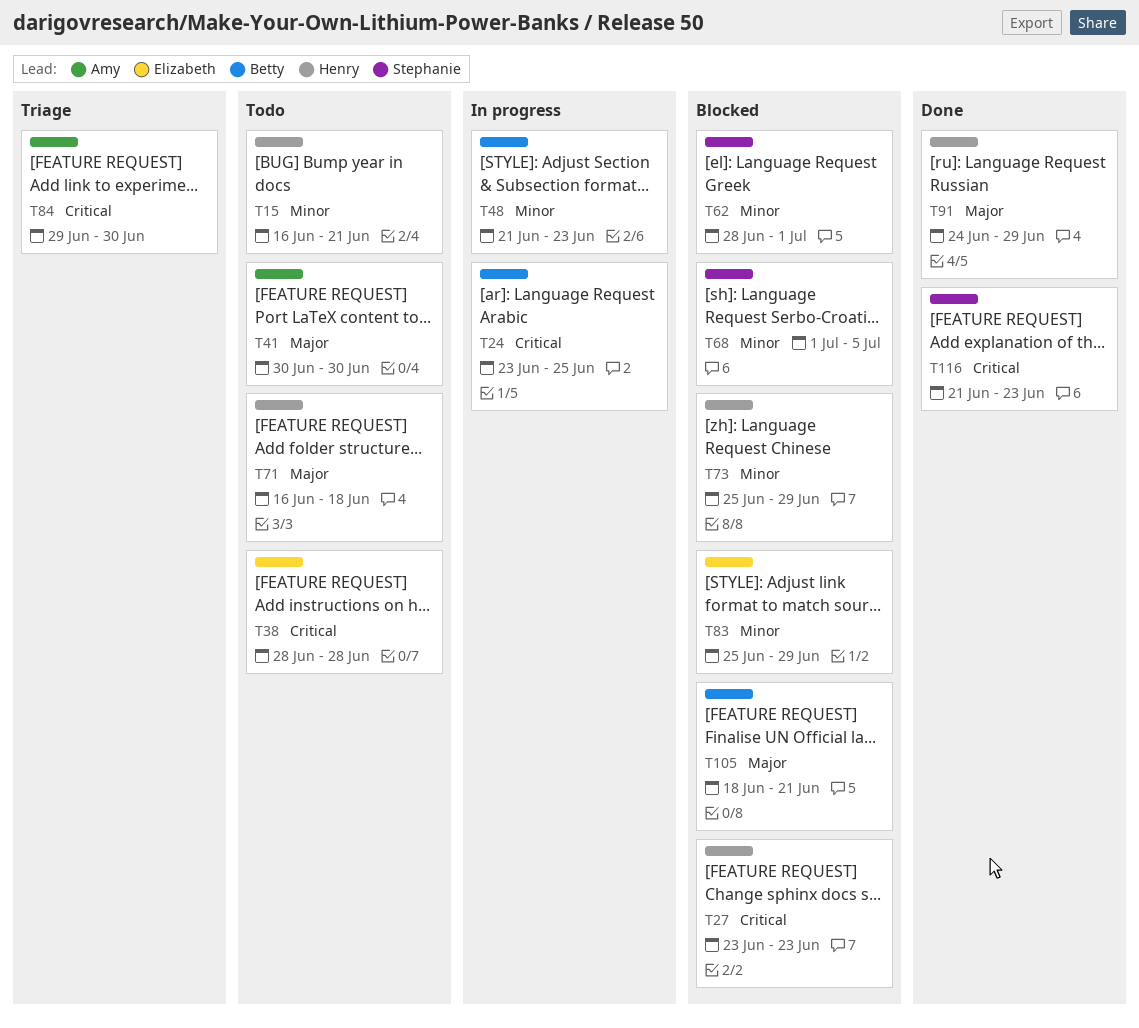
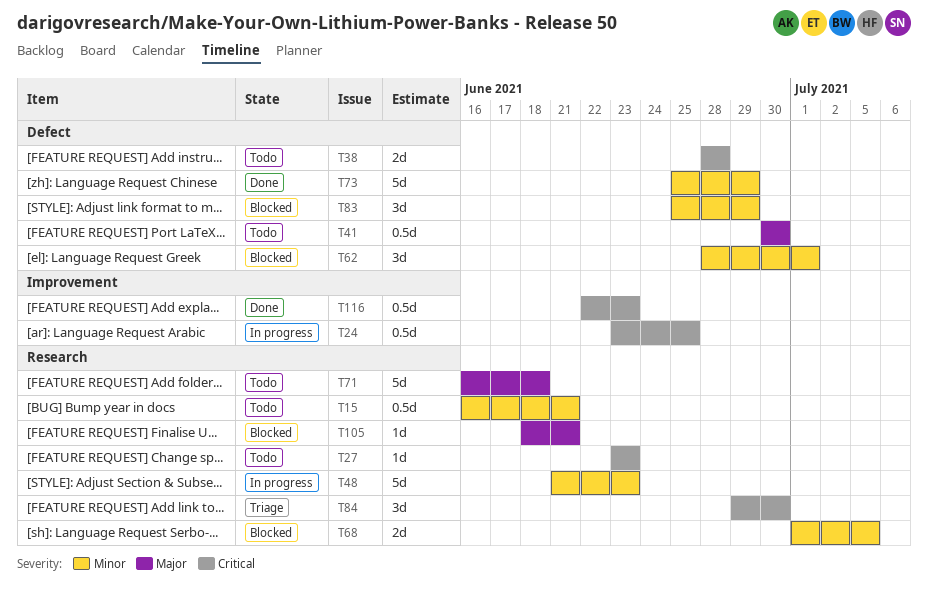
T27, status: Blocked -> Todo
T73, status: Blocked -> Done
T91: present -> none
T116, start: Jun 21 -> Jun 22

